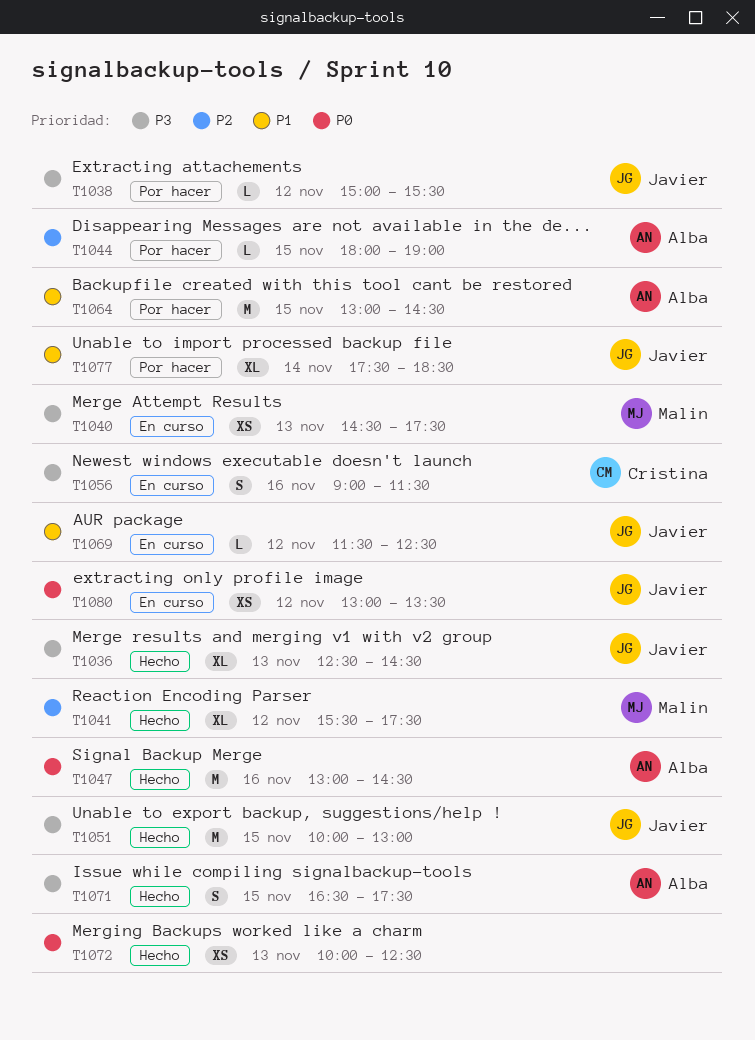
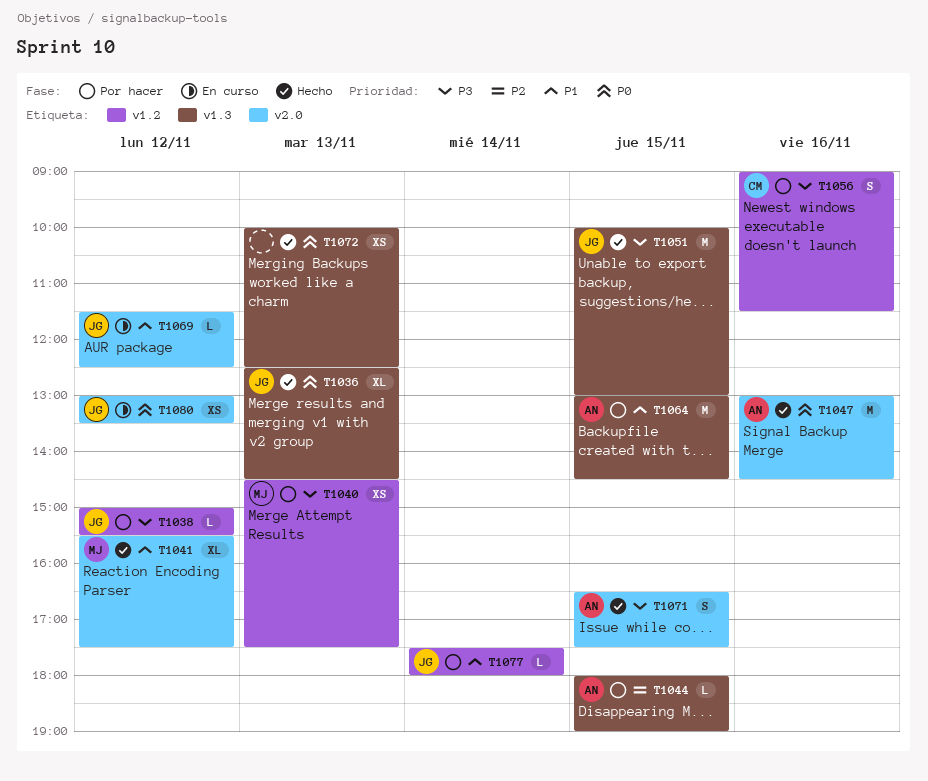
T1036, priority: P3 -> P0
T1040, status: En curso -> Por hacer
T1041, priority: P2 -> P1
T1056, status: En curso -> Por hacer
T1077, estimate: XL -> L
T1077, ends: 18:30 -> 18:00

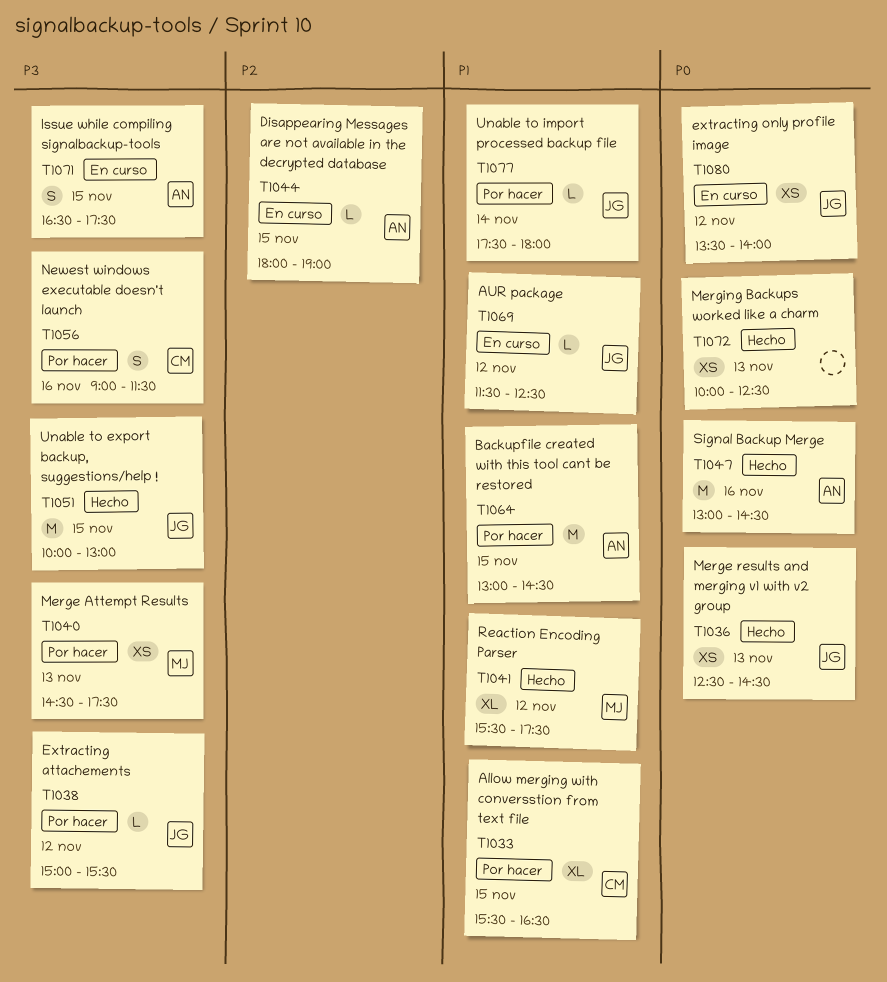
T1033: none -> present
T1036, estimate: XL -> XS
T1044, status: Por hacer -> En curso
T1071, status: Hecho -> En curso
T1080, begins: 13:00 -> 13:30
T1080, ends: 13:30 -> 14:00

